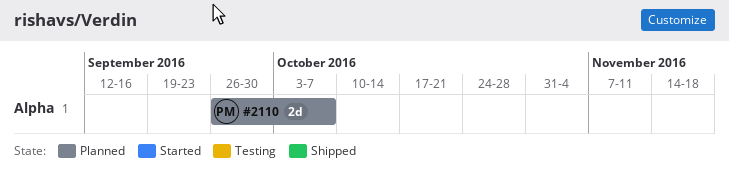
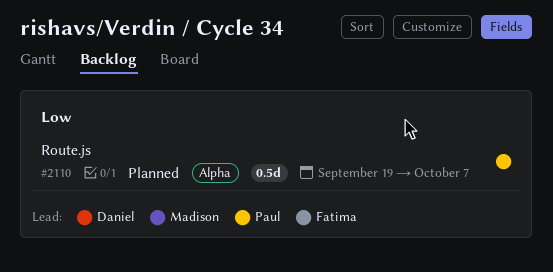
#2110, estimate: 2d -> 0.5d
#2110, start: Sep 26 -> Sep 19

